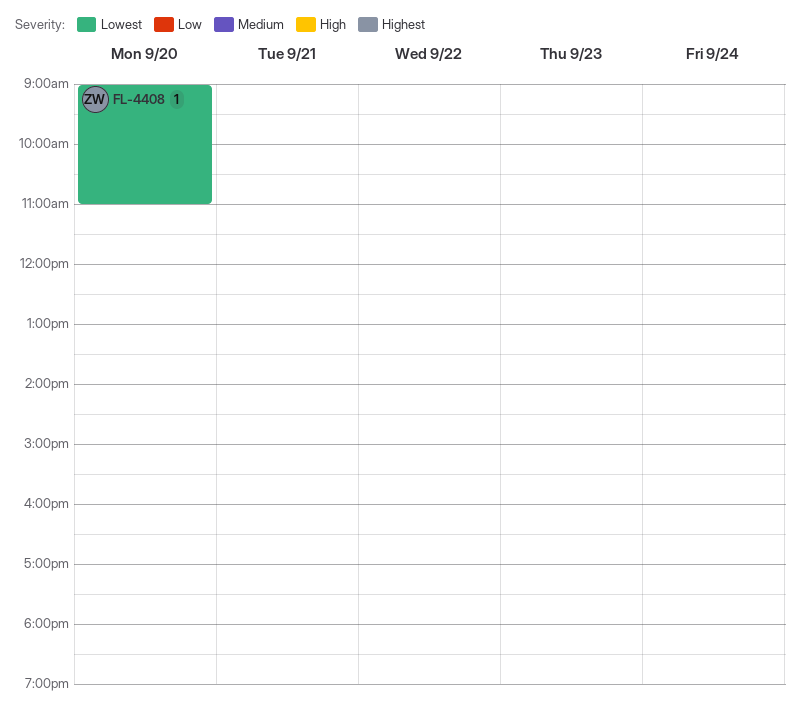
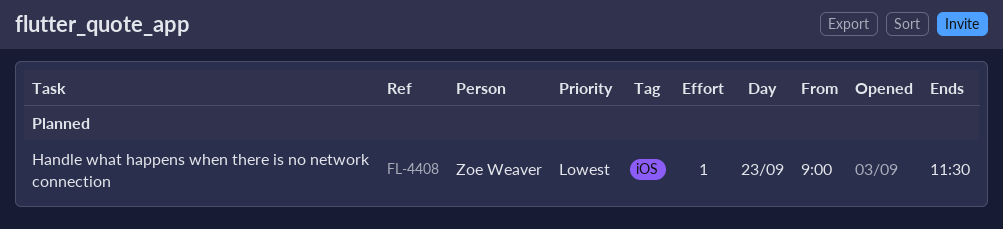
FL-4408, day: Sep 20 -> Sep 23
FL-4408, ends: 11:00 -> 11:30

